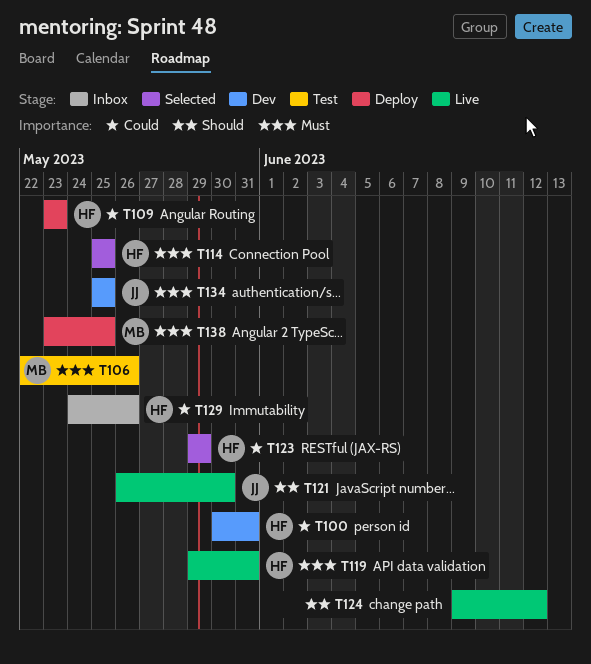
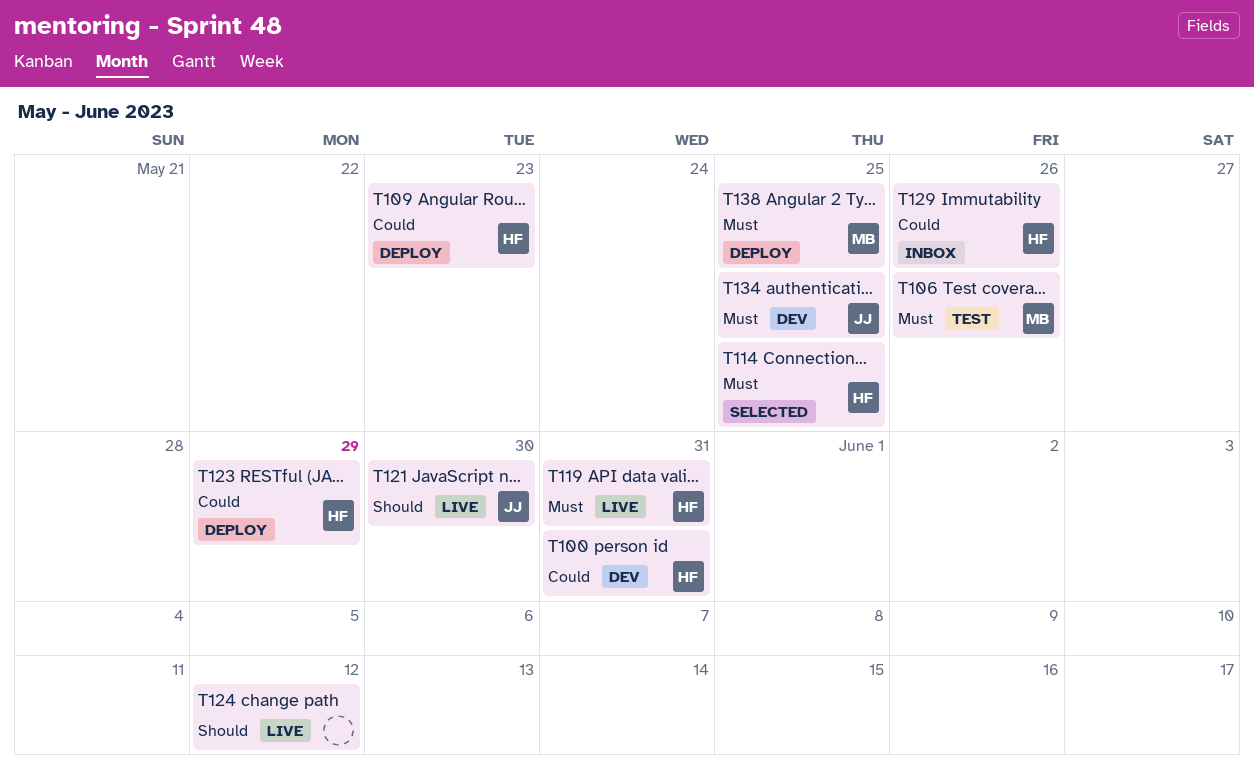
T123, status: Selected -> Deploy

